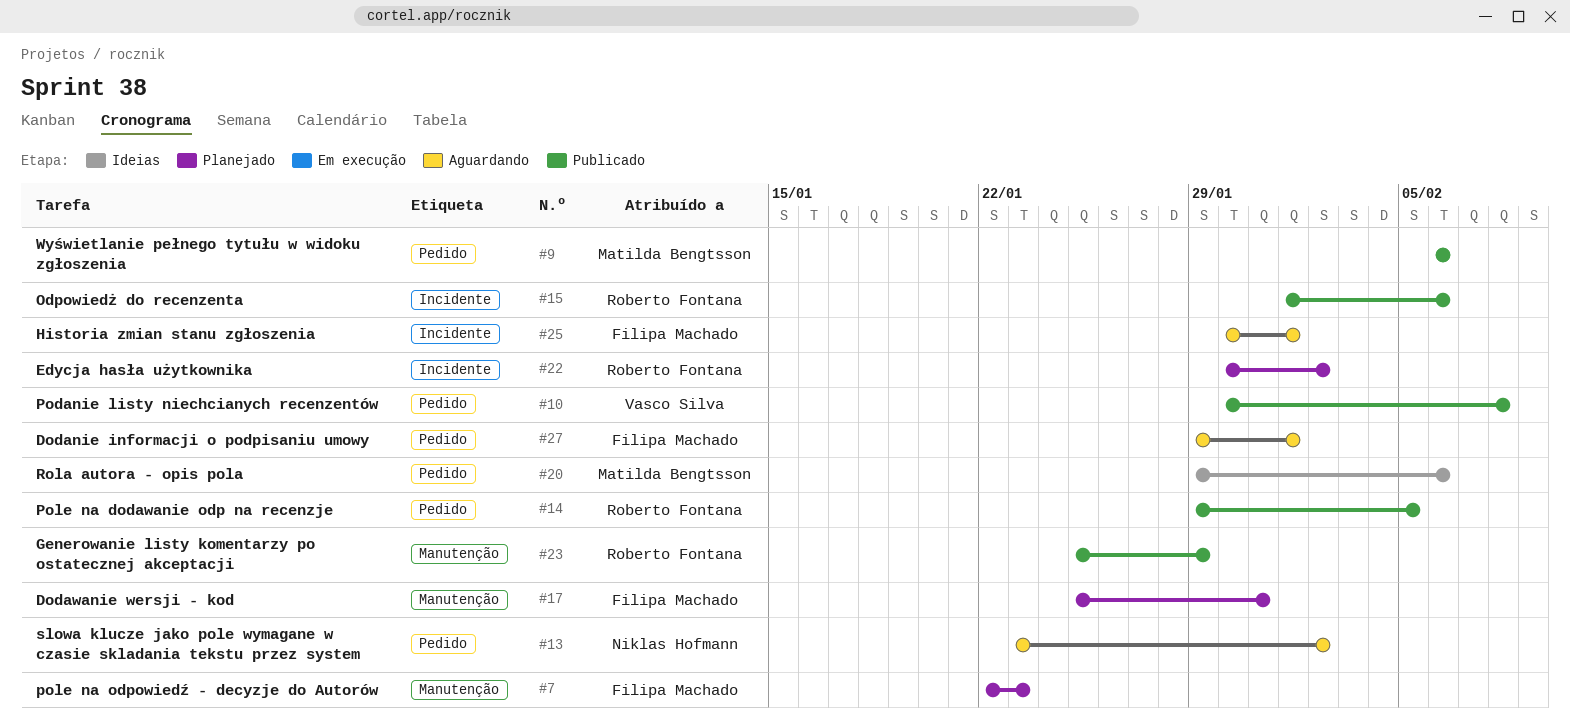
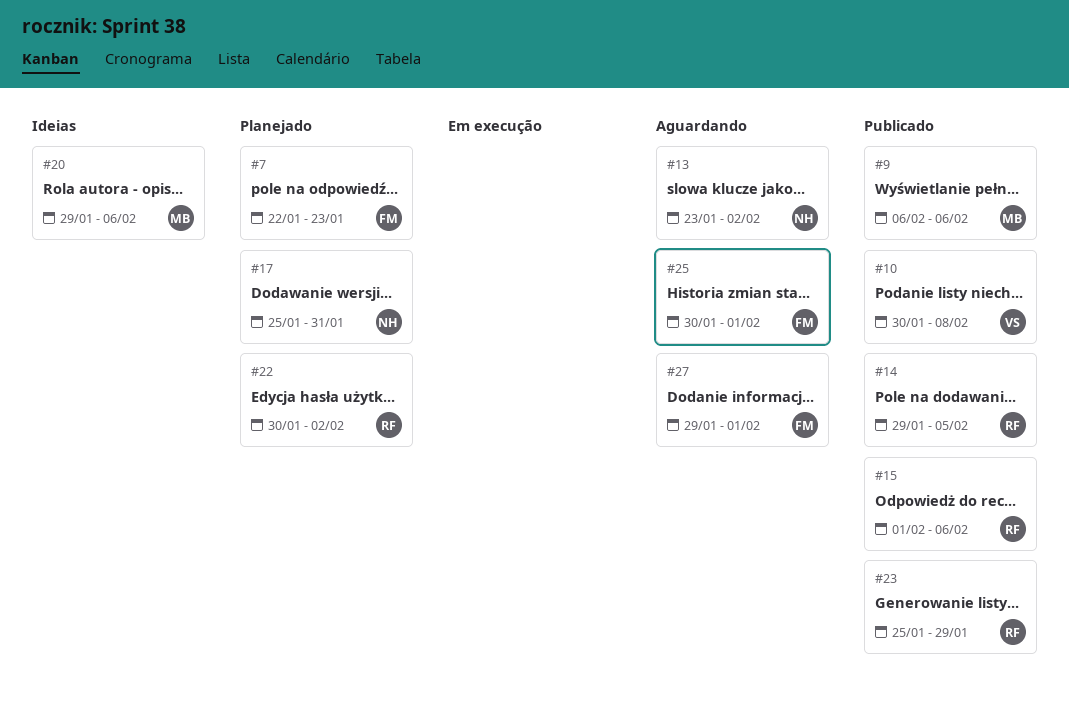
#17, owner: Filipa Machado -> Niklas Hofmann

